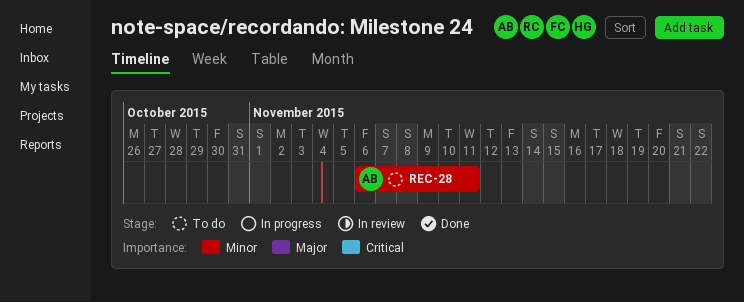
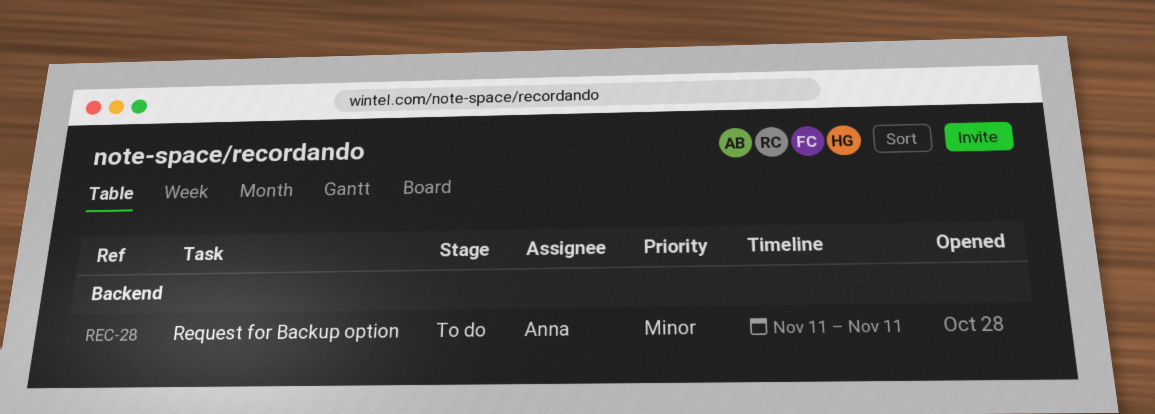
REC-28, start: Nov 6 -> Nov 11

